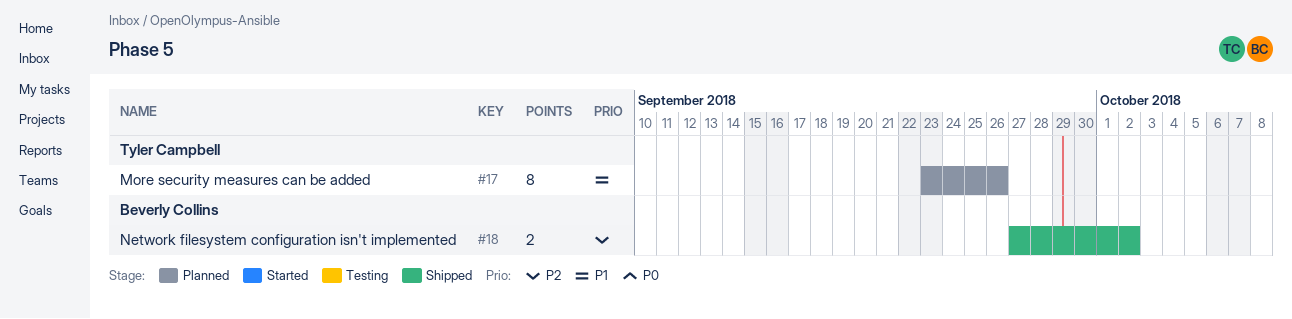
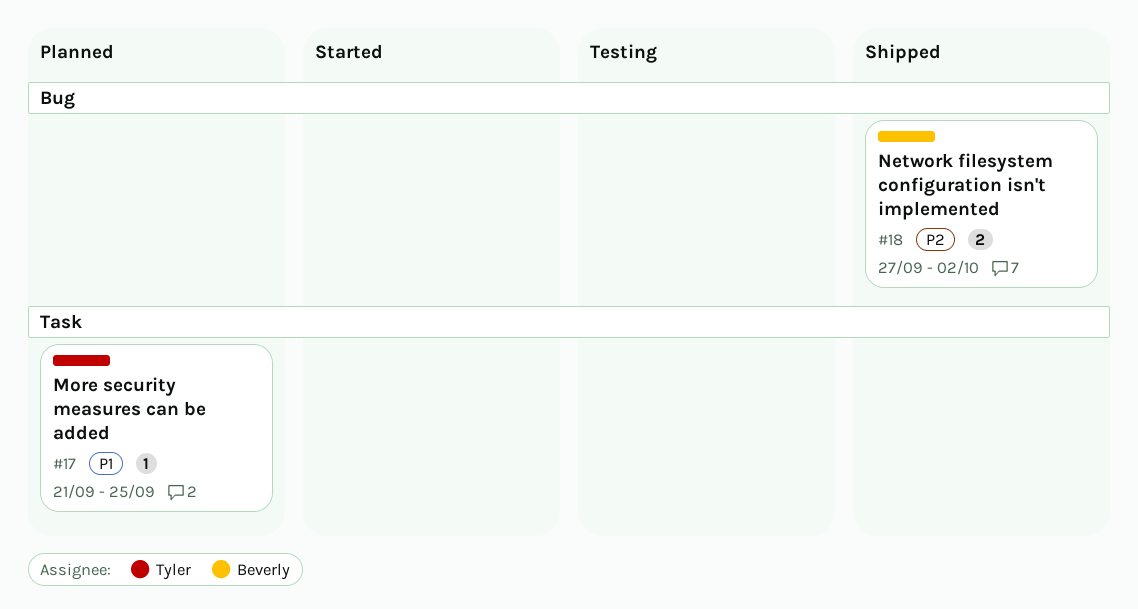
#17, estimate: 8 -> 1
#17, start: Sep 23 -> Sep 21
#17, due: Sep 26 -> Sep 25

